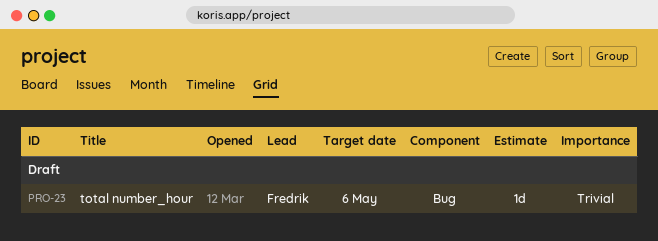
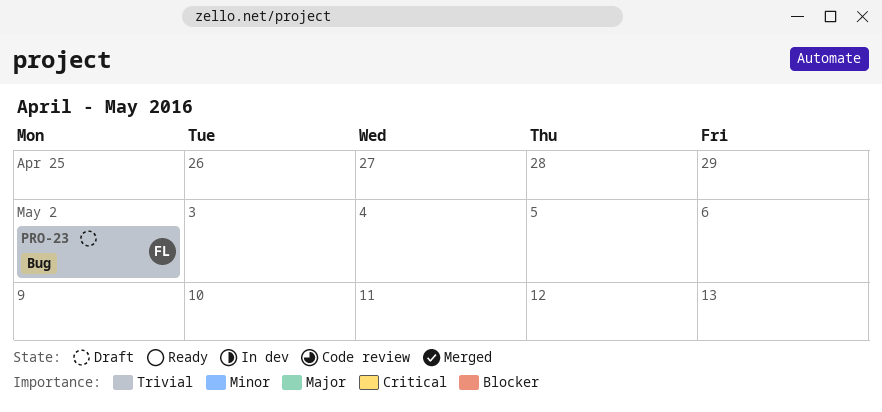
PRO-23, due: May 6 -> May 2

